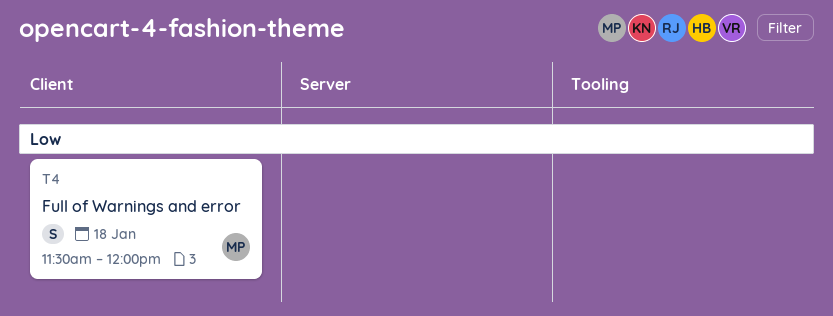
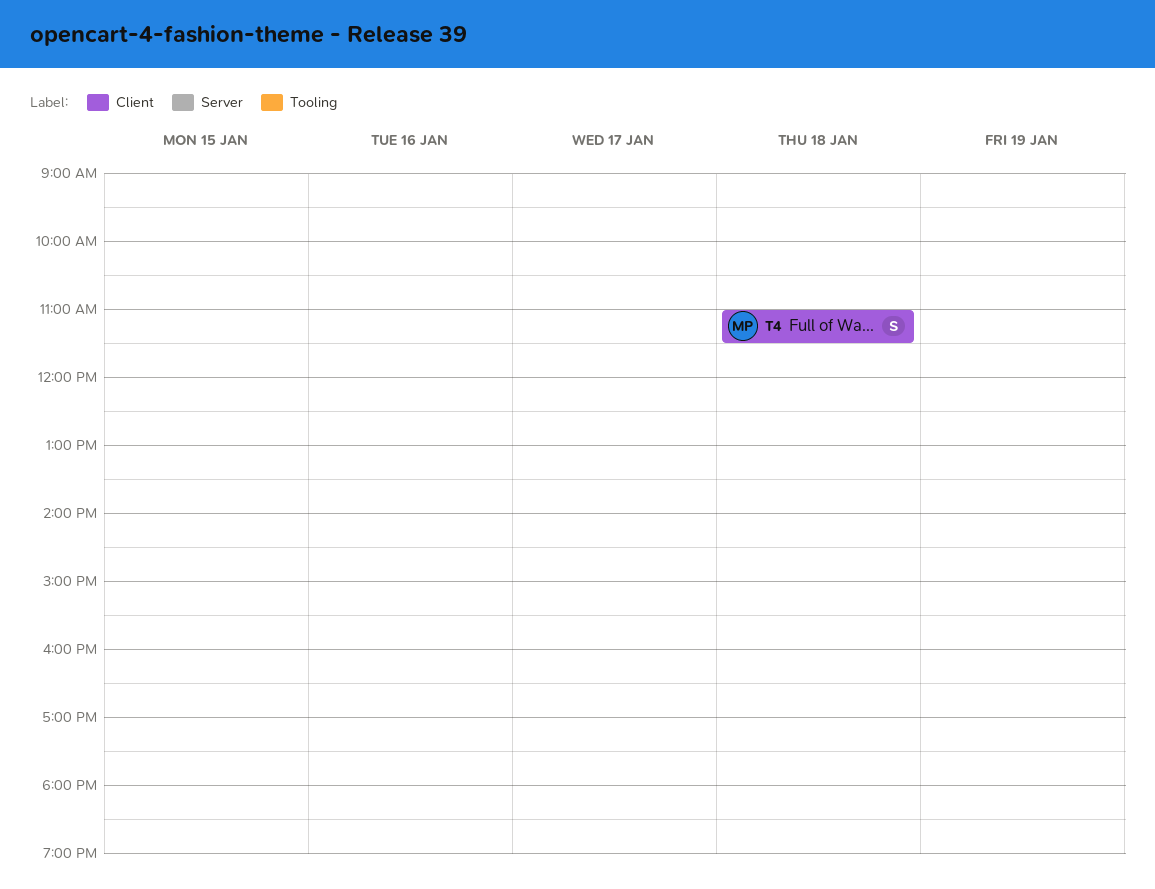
T4, begins: 11:30 -> 11:00
T4, ends: 12:00 -> 11:30

